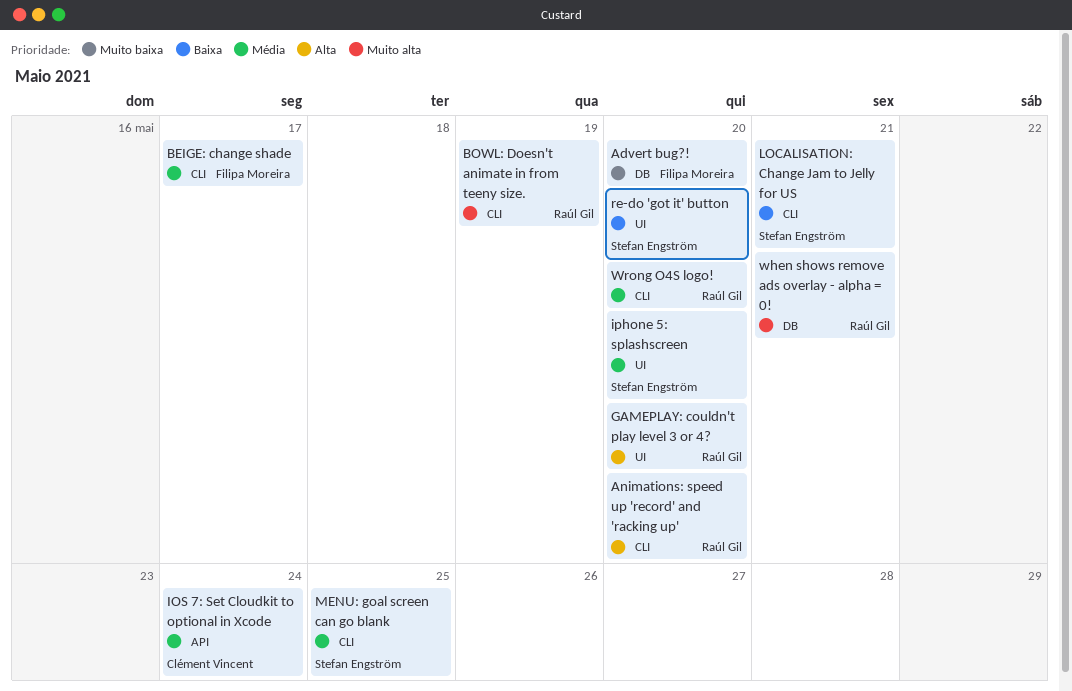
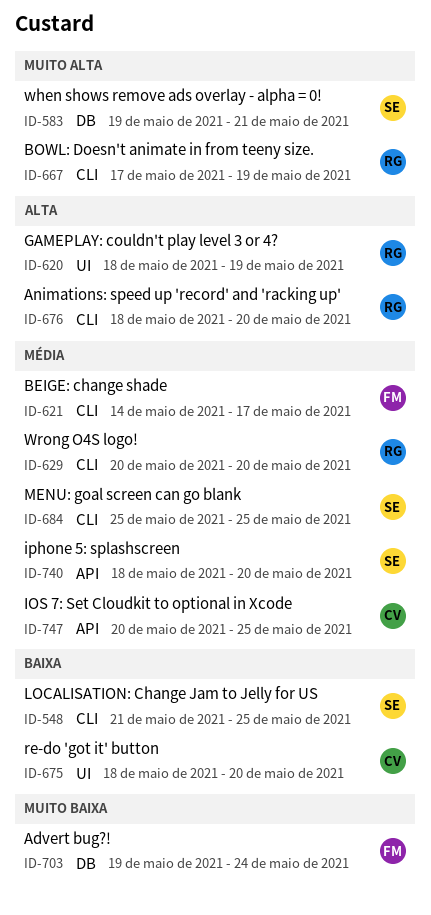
Advert bug?!, due: May 20 -> May 24
GAMEPLAY: couldn't play level 3 or 4?, due: May 20 -> May 19
IOS 7: Set Cloudkit to optional in Xcode, due: May 24 -> May 25
iphone 5: splashscreen, label: UI -> API
LOCALISATION: Change Jam to Jelly for US, due: May 21 -> May 25
re-do 'got it' button, owner: Stefan Engström -> Clément Vincent
when shows remove ads overlay - alpha = 0!, owner: Raúl Gil -> Stefan Engström

